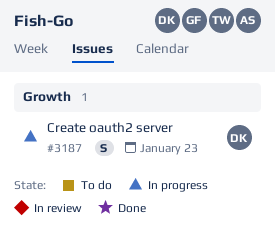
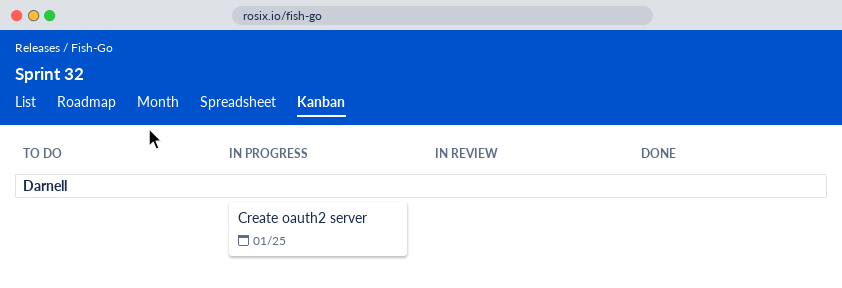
Create oauth2 server, due: Jan 23 -> Jan 25

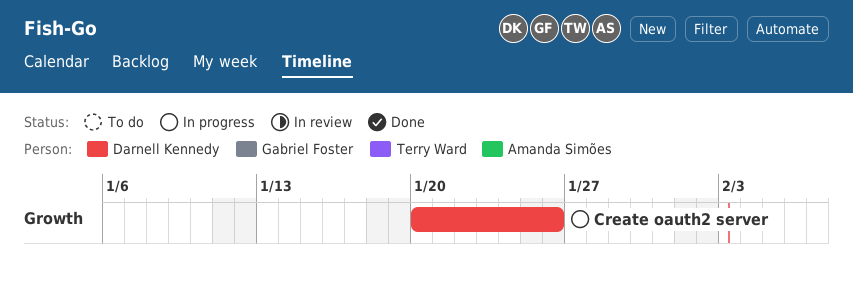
Create oauth2 server, due: Jan 25 -> Jan 26

